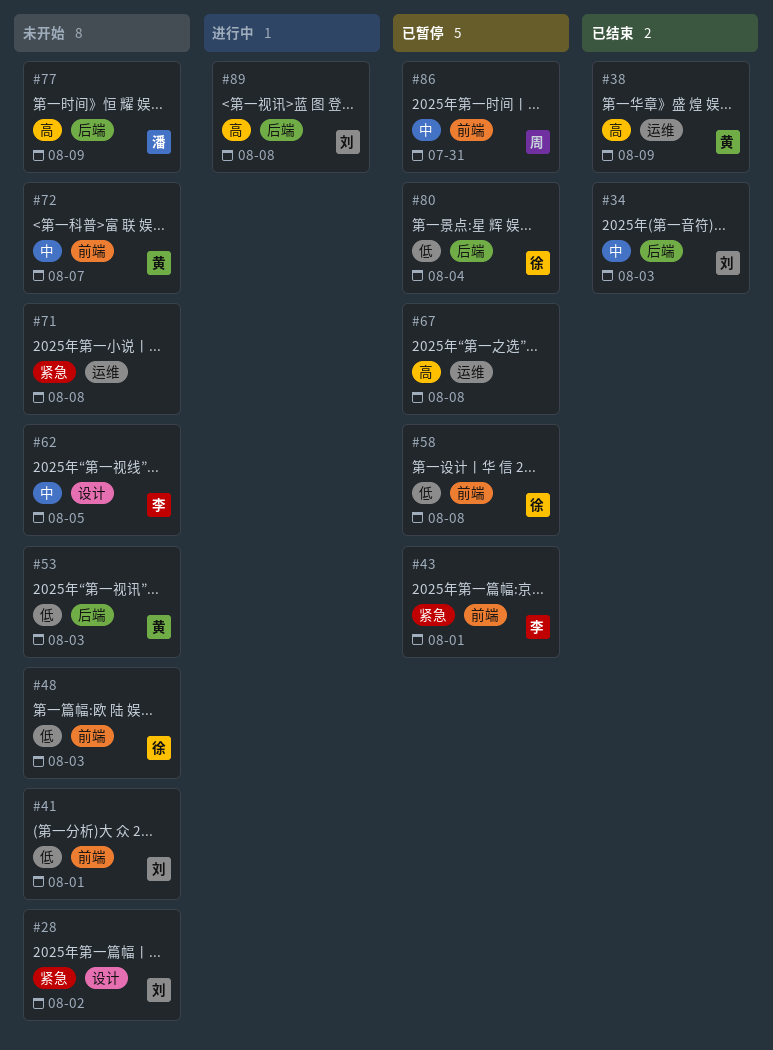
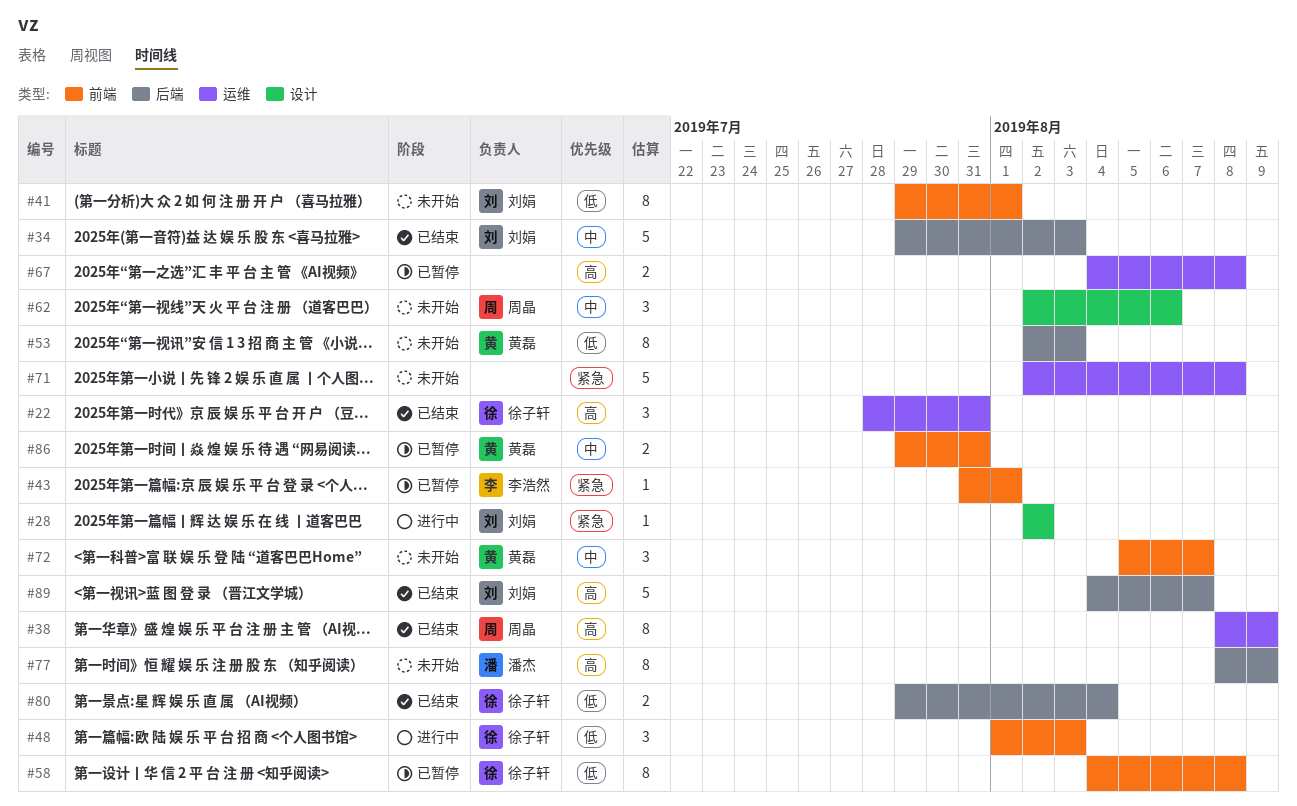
#22: none -> present
#28, status: 未开始 -> 进行中
#38, owner: 黄磊 -> 周晶
#48, status: 未开始 -> 进行中
#62, owner: 李浩然 -> 周晶
#62, due: Aug 5 -> Aug 6
#80, status: 已暂停 -> 已结束
#86, owner: 周晶 -> 黄磊
#89, status: 进行中 -> 已结束
#89, due: Aug 8 -> Aug 7

